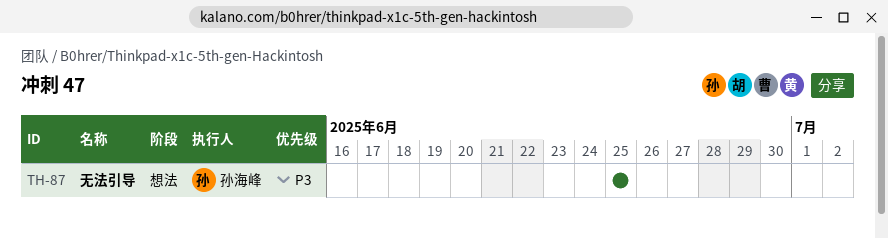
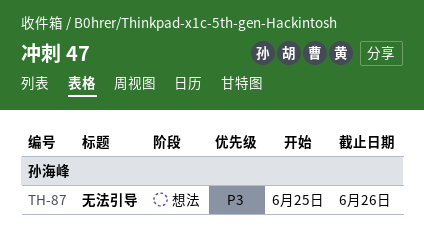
TH-87, due: Jun 25 -> Jun 26

